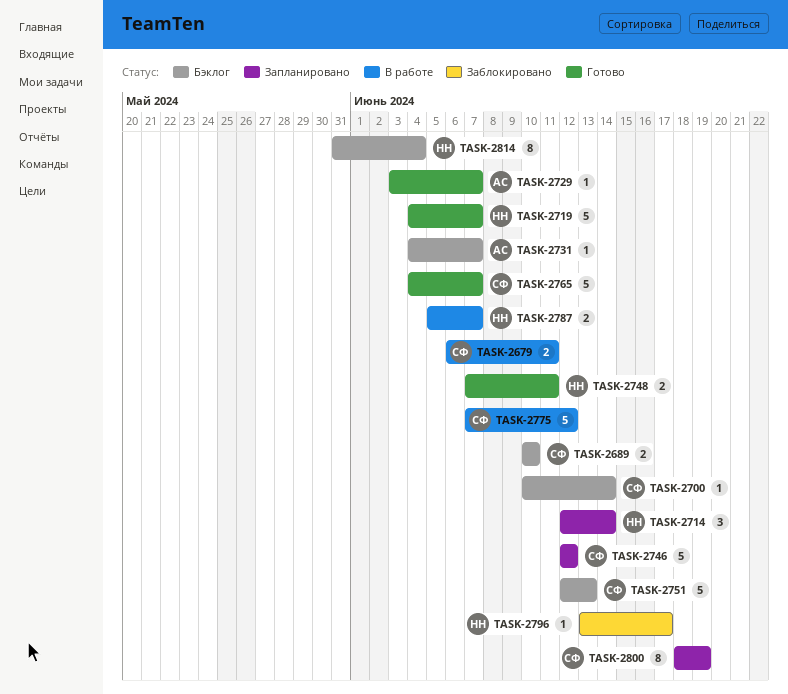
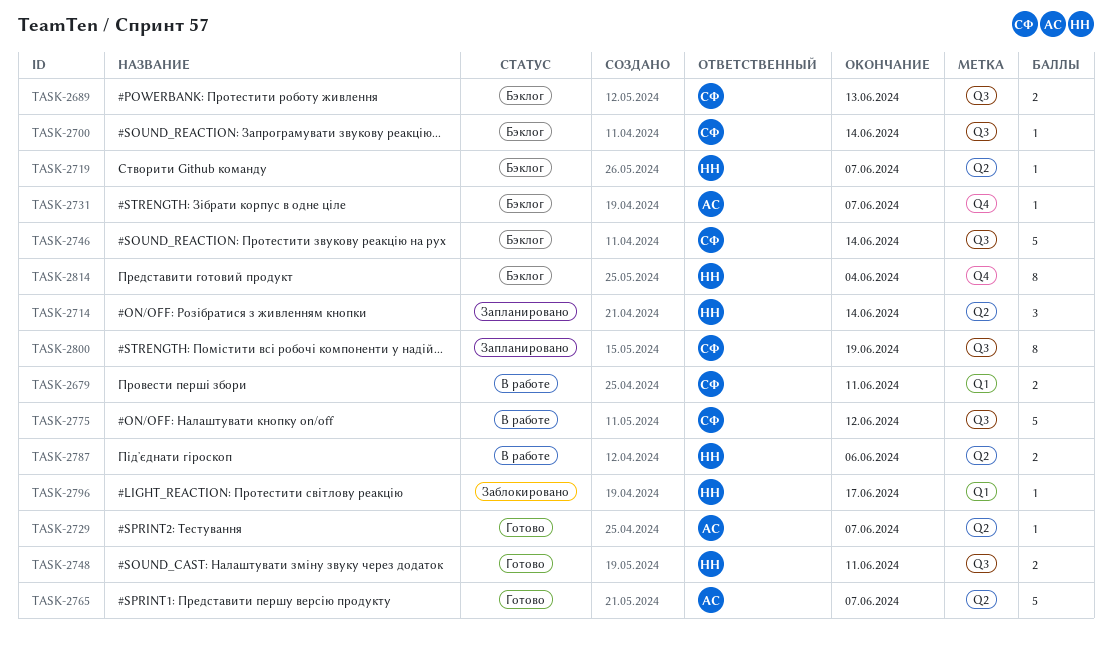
TASK-2689, due: Jun 10 -> Jun 13
TASK-2719, status: Готово -> Бэклог
TASK-2719, estimate: 5 -> 1
TASK-2746, status: Запланировано -> Бэклог
TASK-2746, due: Jun 12 -> Jun 14
TASK-2751: present -> none
TASK-2765, owner: СФ -> АС
TASK-2787, due: Jun 7 -> Jun 6

